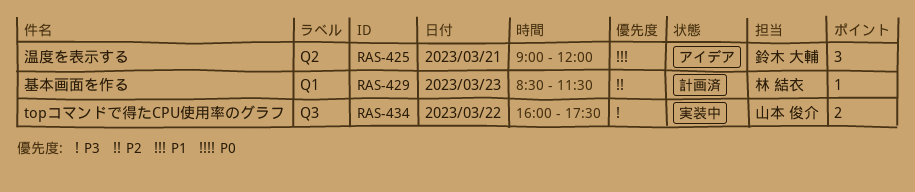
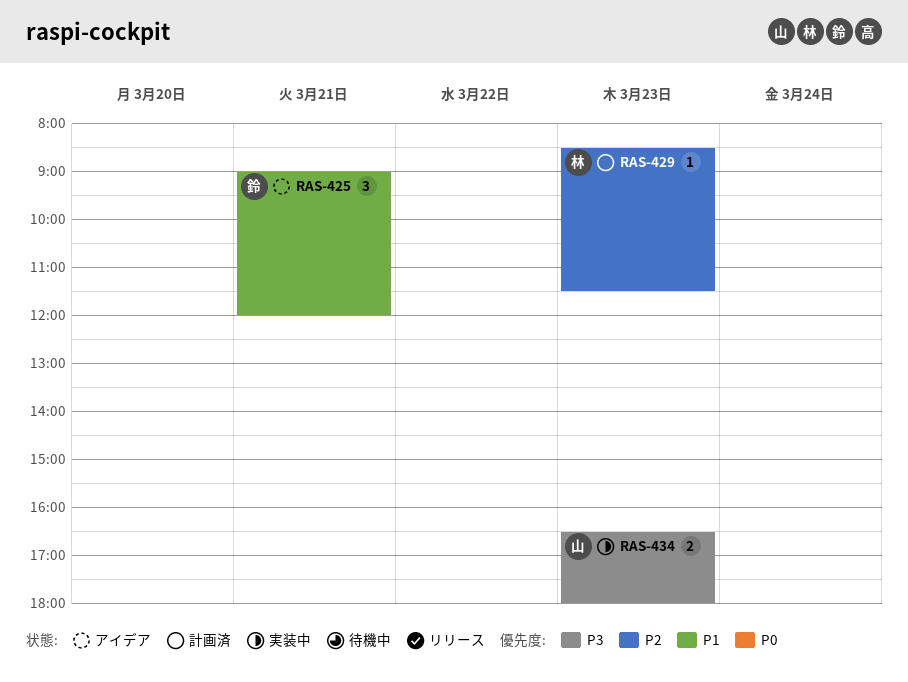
RAS-434, day: Mar 22 -> Mar 23
RAS-434, begins: 16:00 -> 16:30
RAS-434, ends: 17:30 -> 18:00

